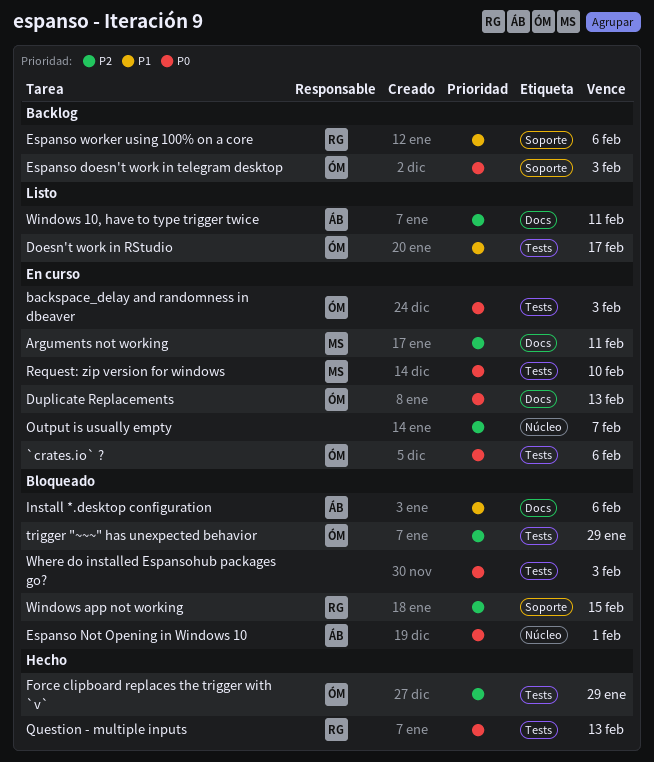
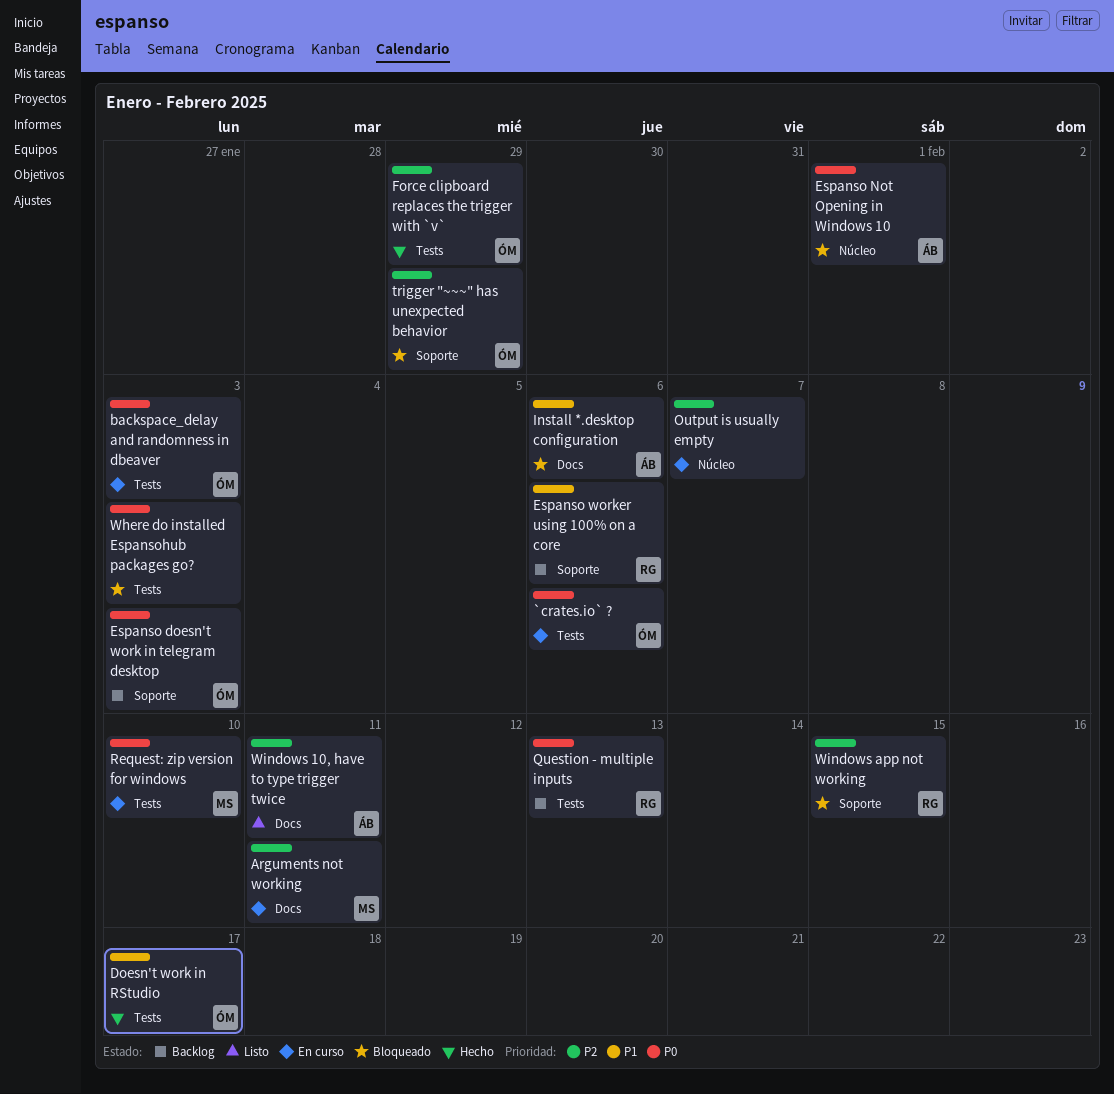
Doesn't work in RStudio, status: Listo -> Hecho
Duplicate Replacements: present -> none
Question - multiple inputs, status: Hecho -> Backlog
trigger "~~~" has unexpected behavior, label: Tests -> Soporte

